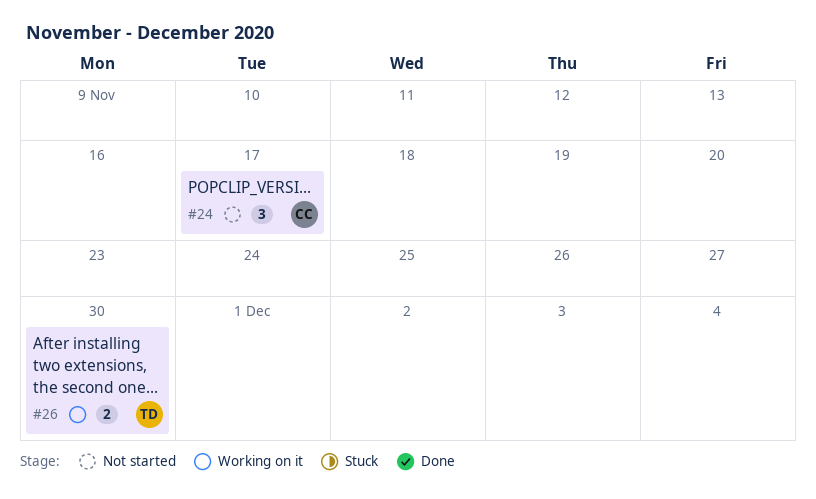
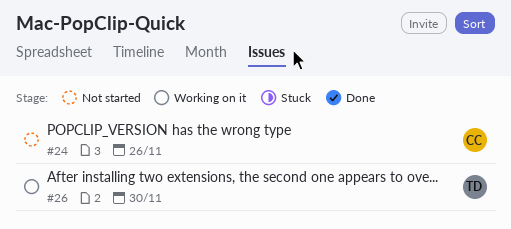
#24, due: Nov 17 -> Nov 26

